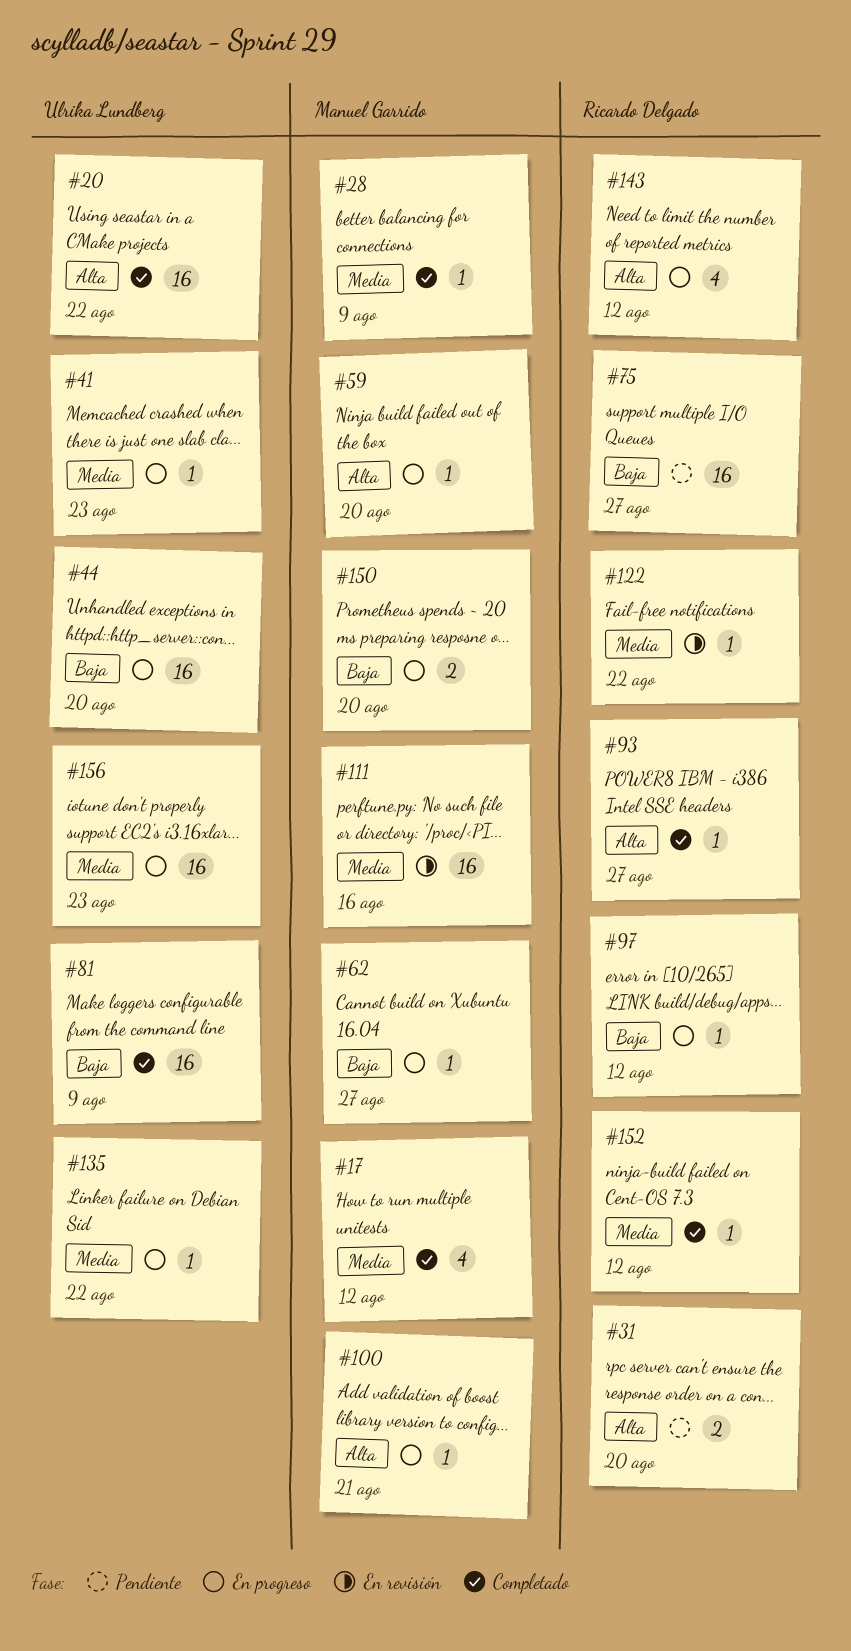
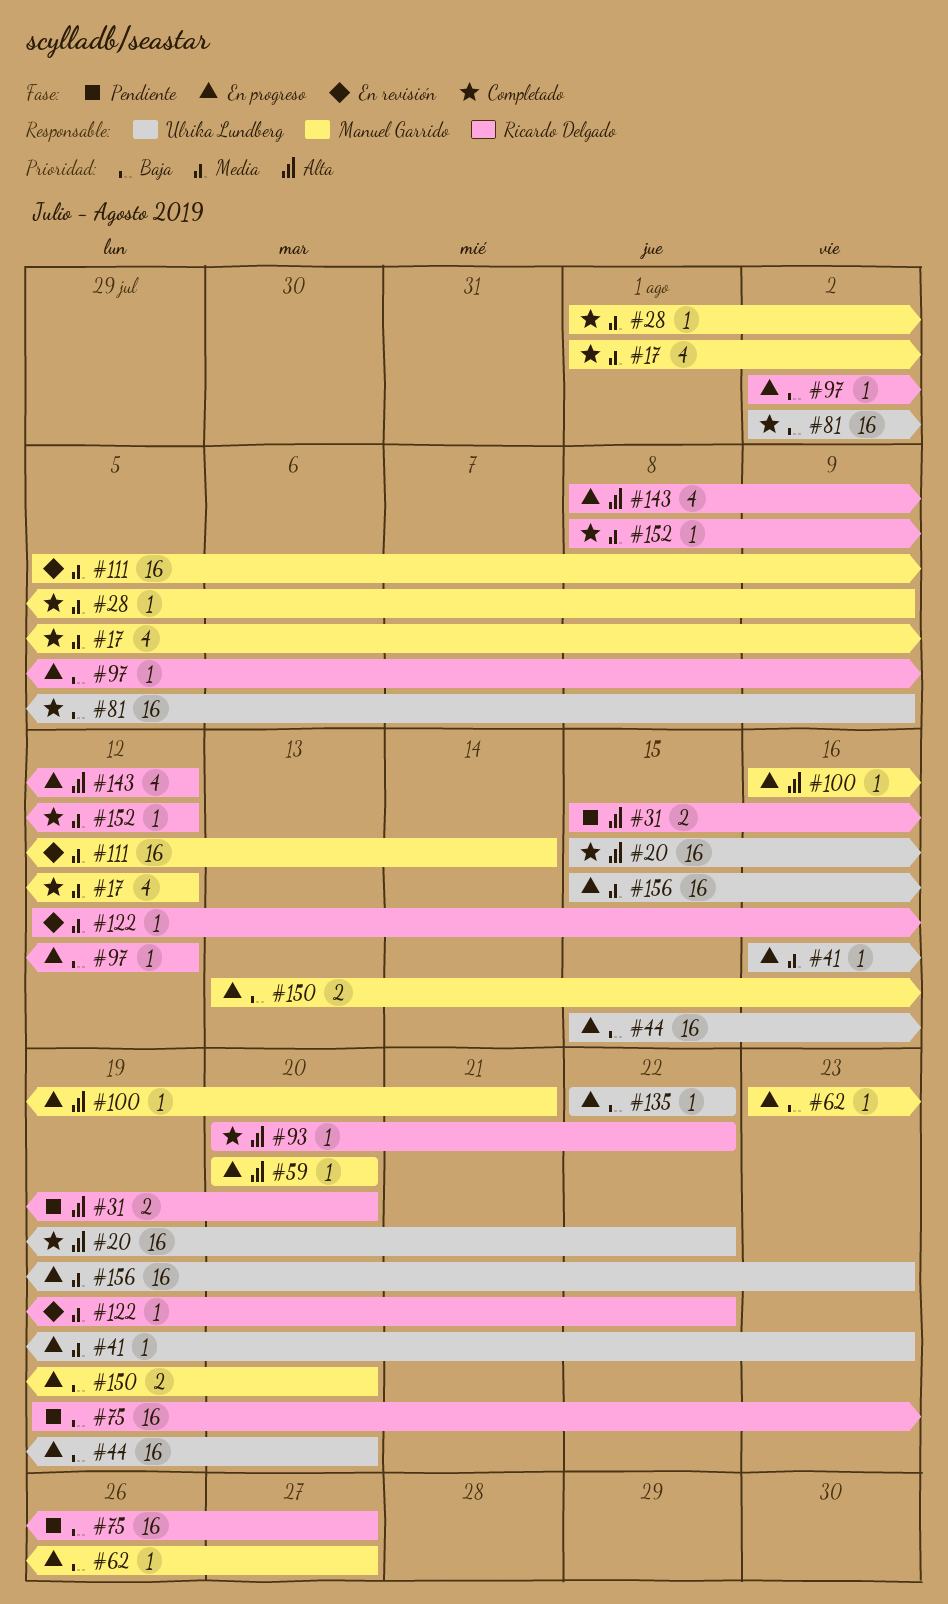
#93, due: Aug 27 -> Aug 22
#111, due: Aug 16 -> Aug 14
#135, priority: Media -> Baja

